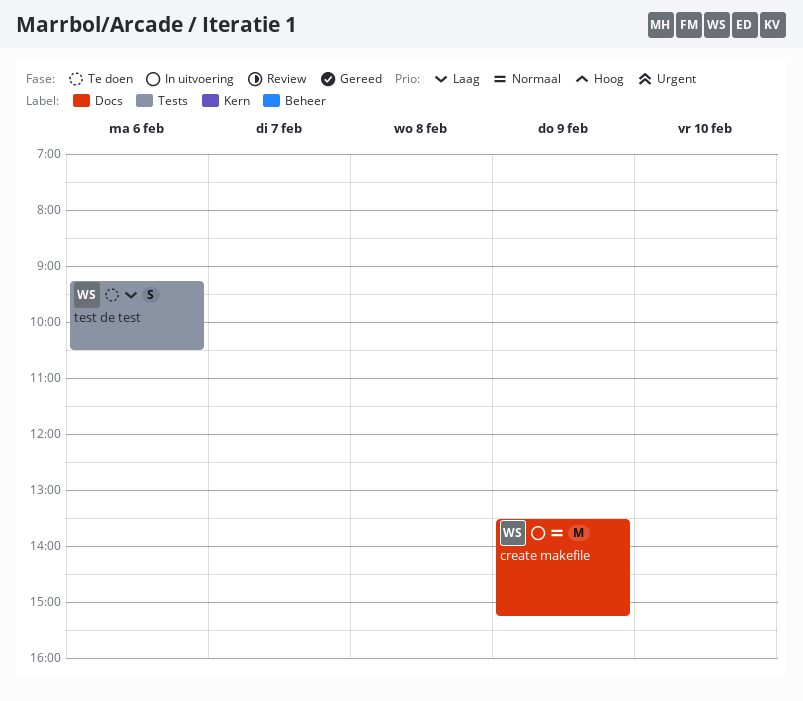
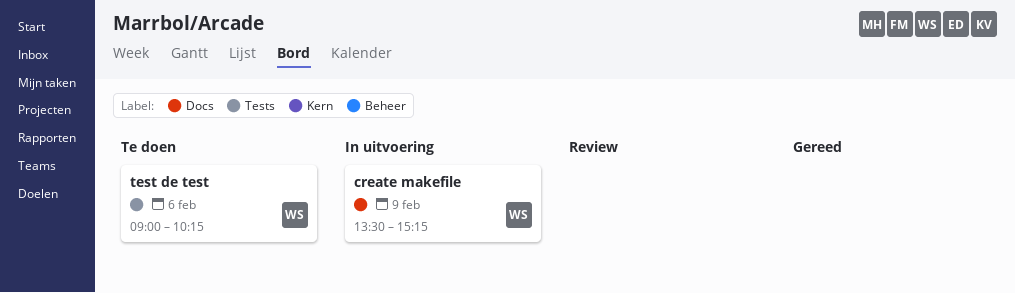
test de test, begins: 09:15 -> 09:00
test de test, ends: 10:30 -> 10:15

